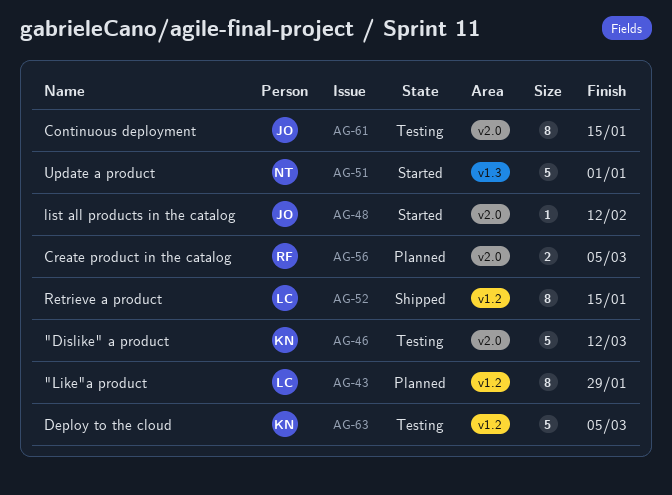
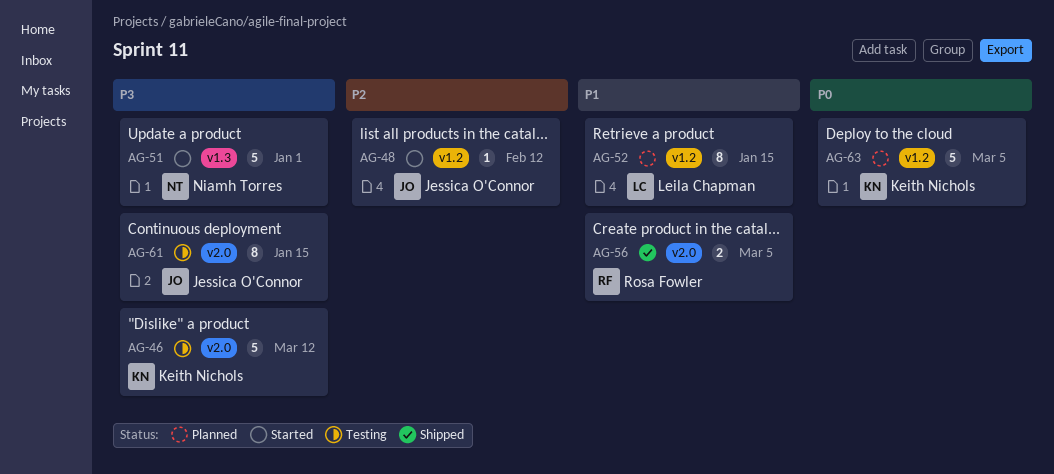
AG-43: present -> none
AG-48, label: v2.0 -> v1.2
AG-52, status: Shipped -> Planned
AG-56, status: Planned -> Shipped
AG-63, status: Testing -> Planned

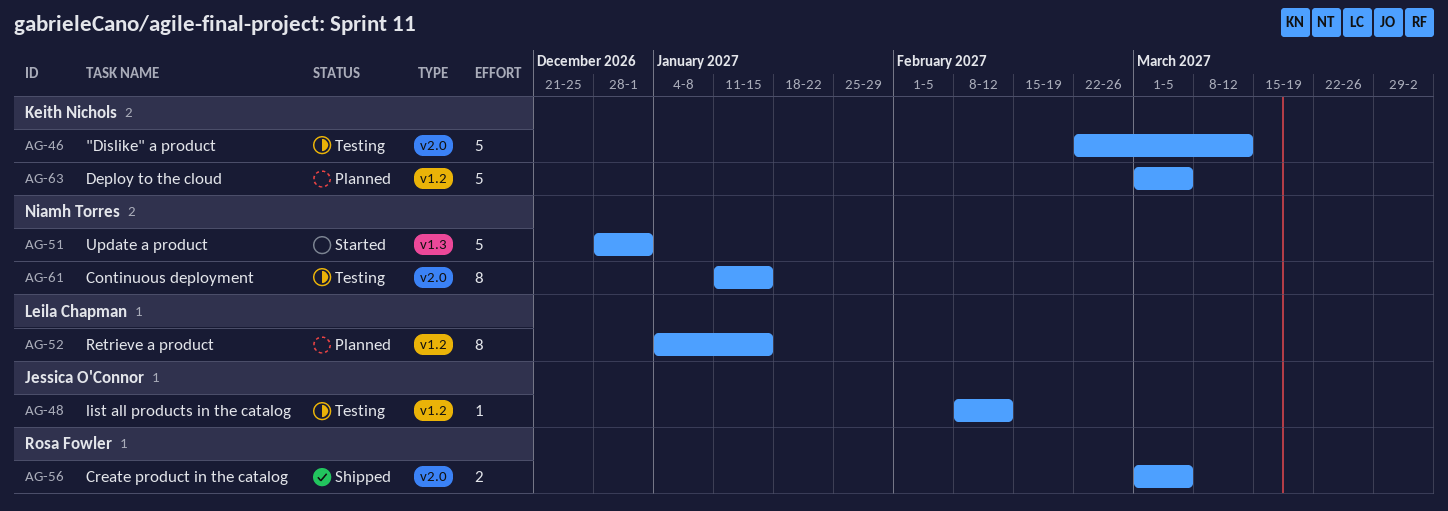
AG-48, status: Started -> Testing
AG-61, owner: Jessica O'Connor -> Niamh Torres

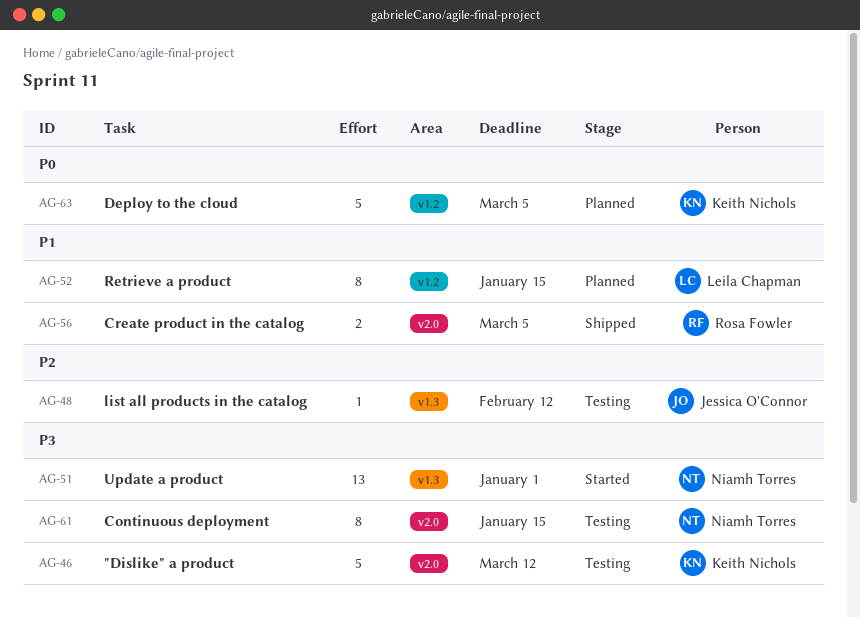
AG-48, label: v1.2 -> v1.3
AG-51, estimate: 5 -> 13

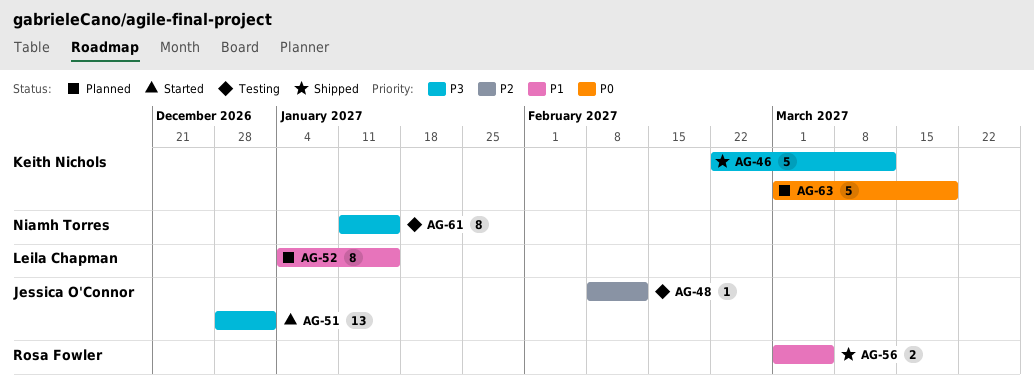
AG-46, status: Testing -> Shipped
AG-51, owner: Niamh Torres -> Jessica O'Connor
AG-63, due: Mar 5 -> Mar 19

